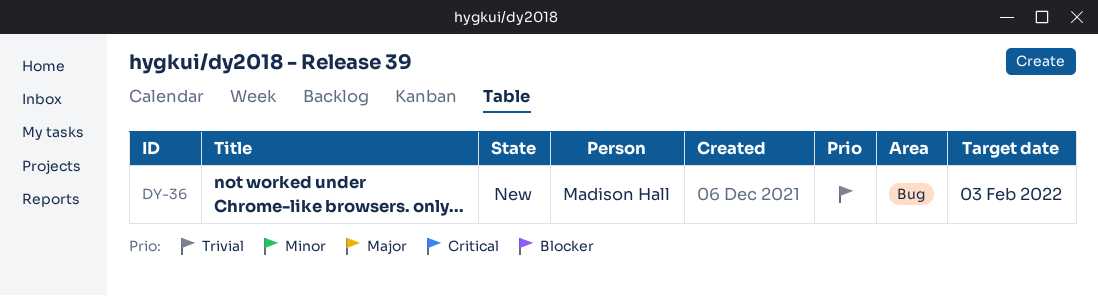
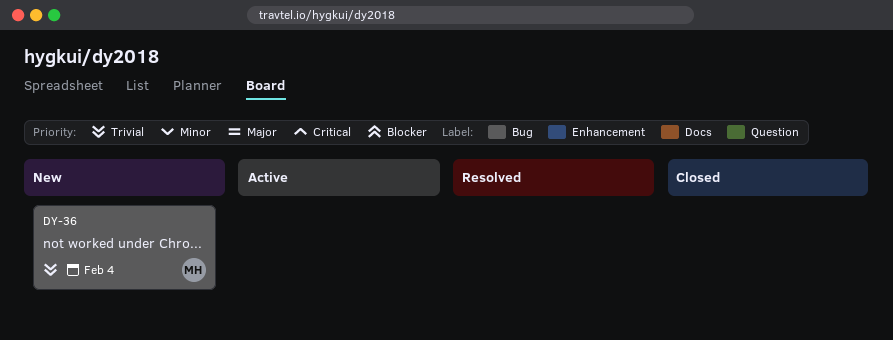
DY-36, due: Feb 3 -> Feb 4

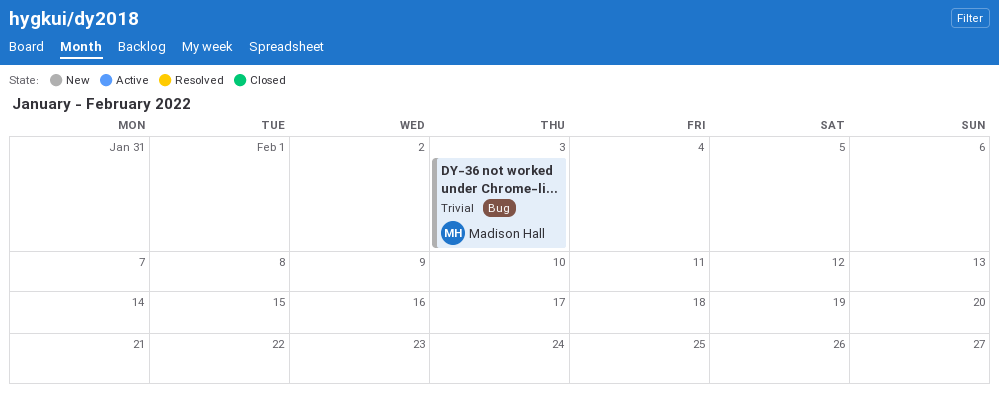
DY-36, due: Feb 4 -> Feb 3

